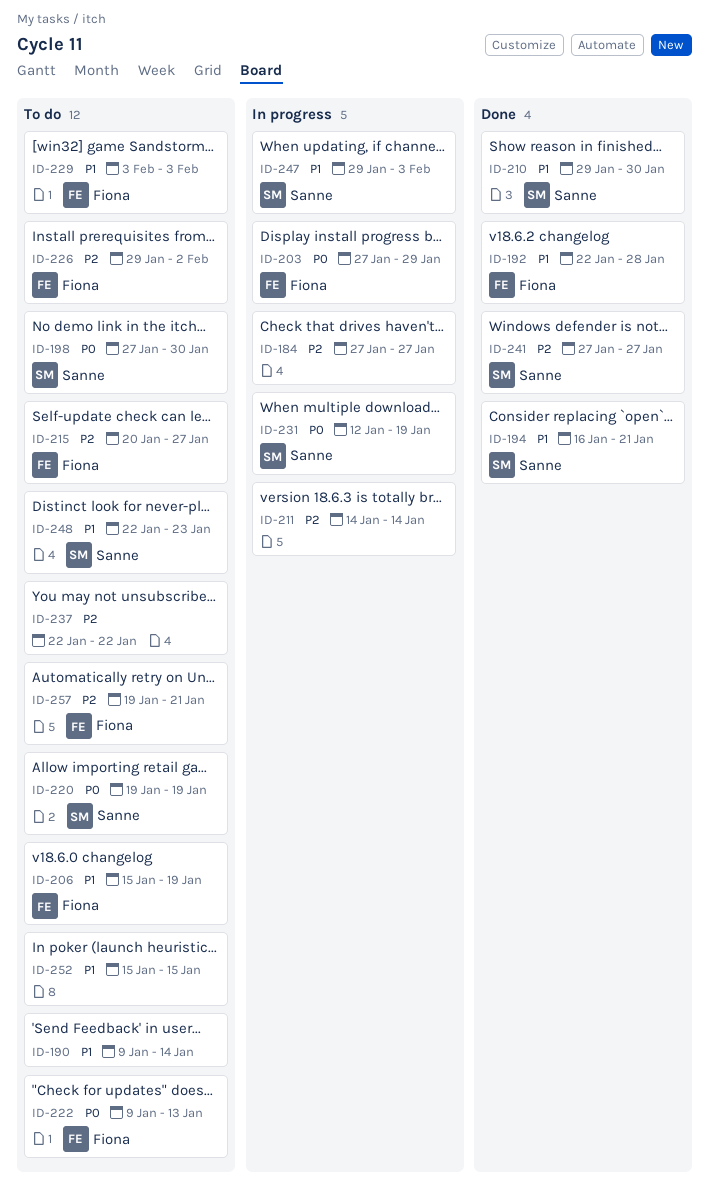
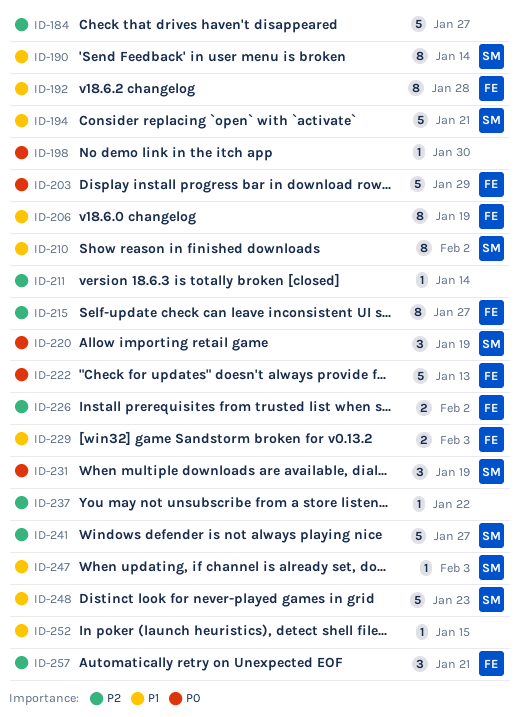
ID-190, owner: none -> Sanne
ID-198, owner: Sanne -> none
ID-210, due: Jan 30 -> Feb 2

